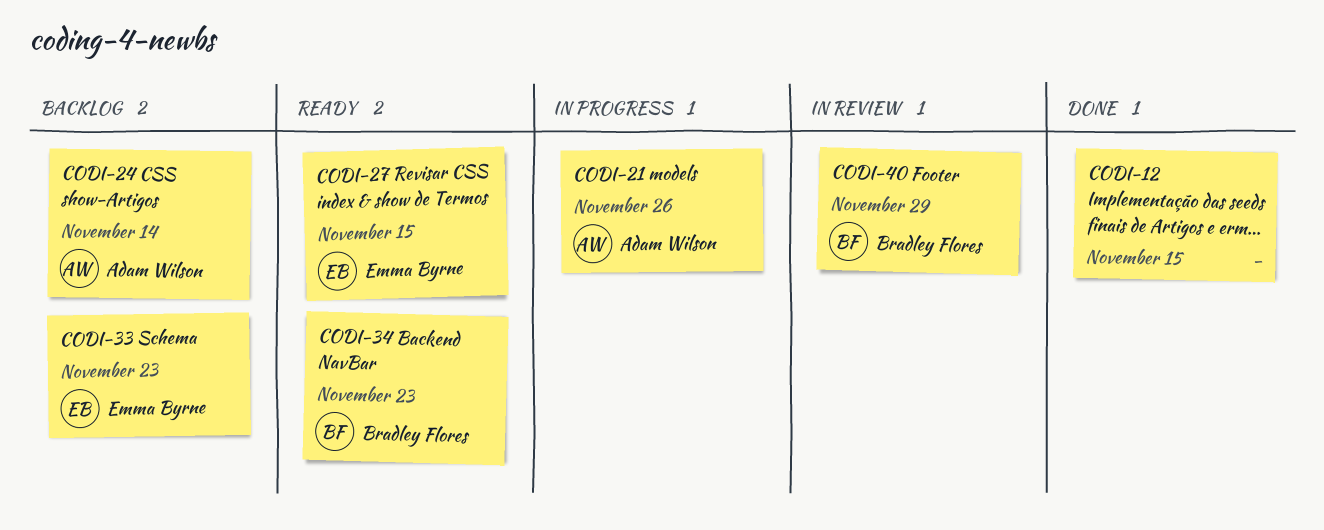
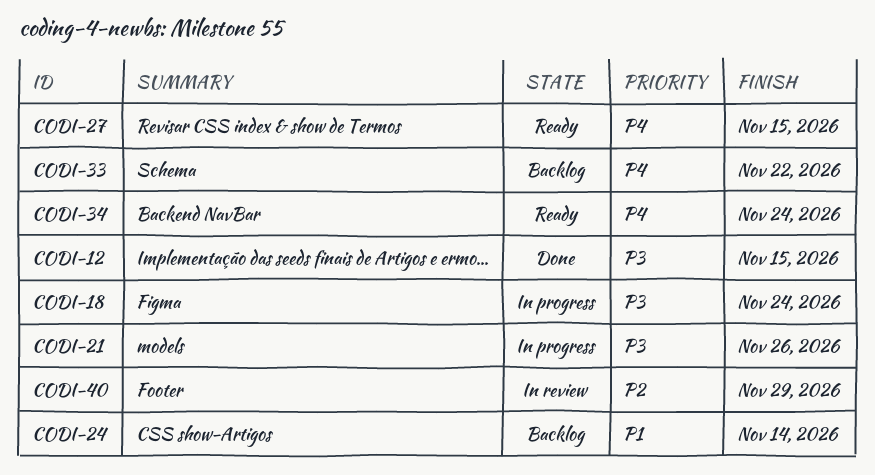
CODI-18: none -> present
CODI-33, due: Nov 23 -> Nov 22
CODI-34, due: Nov 23 -> Nov 24

